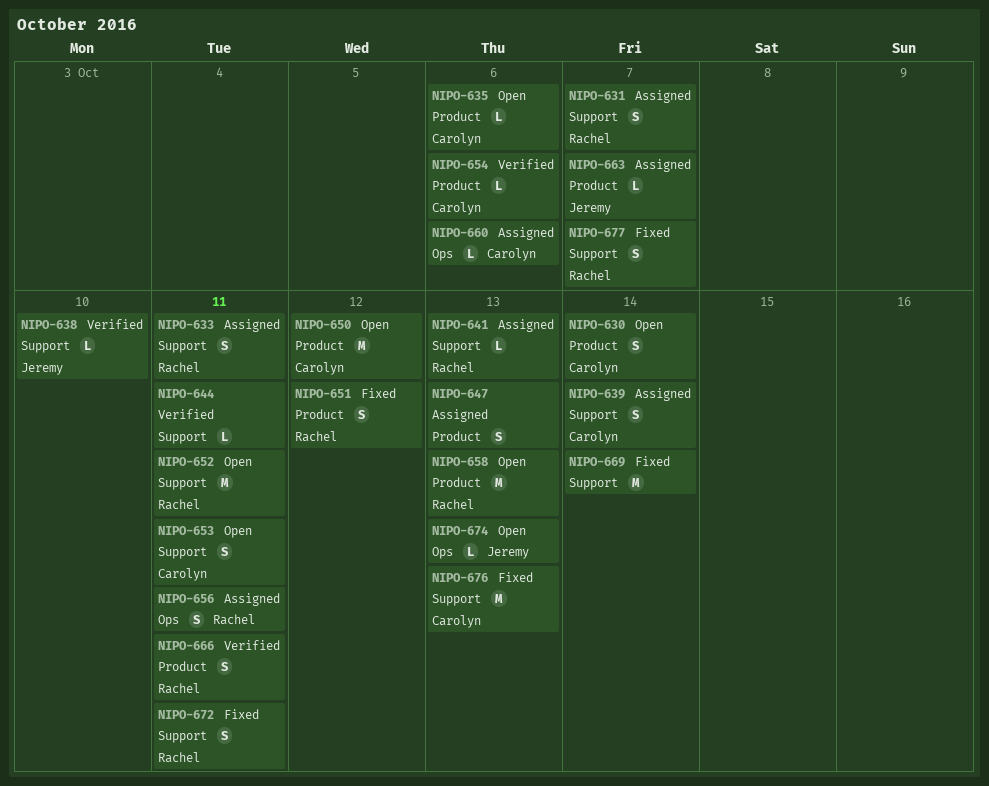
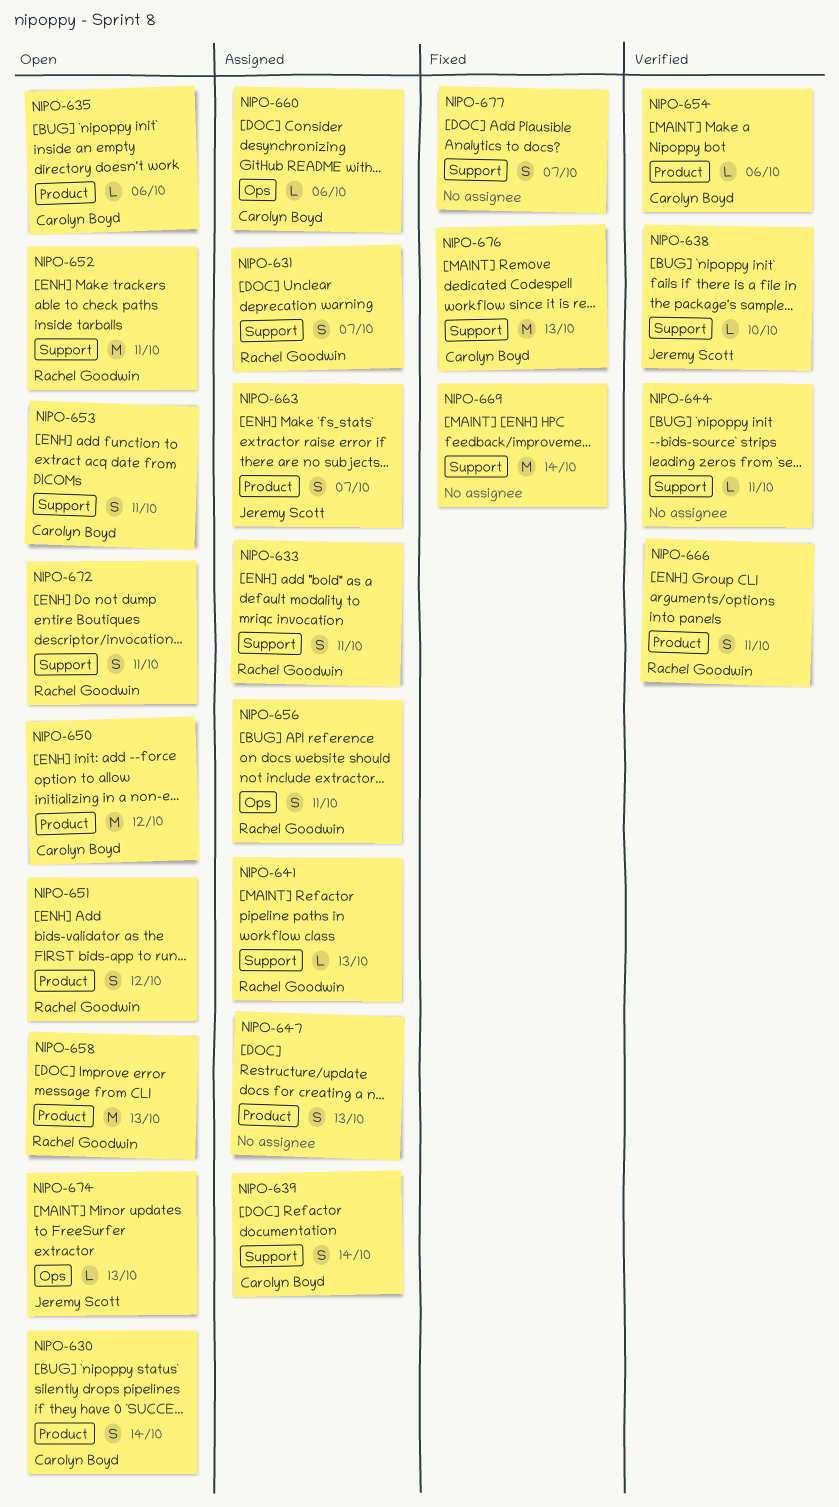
NIPO-651, status: Fixed -> Open
NIPO-663, estimate: L -> S
NIPO-672, status: Fixed -> Open
NIPO-677, owner: Rachel Goodwin -> none

